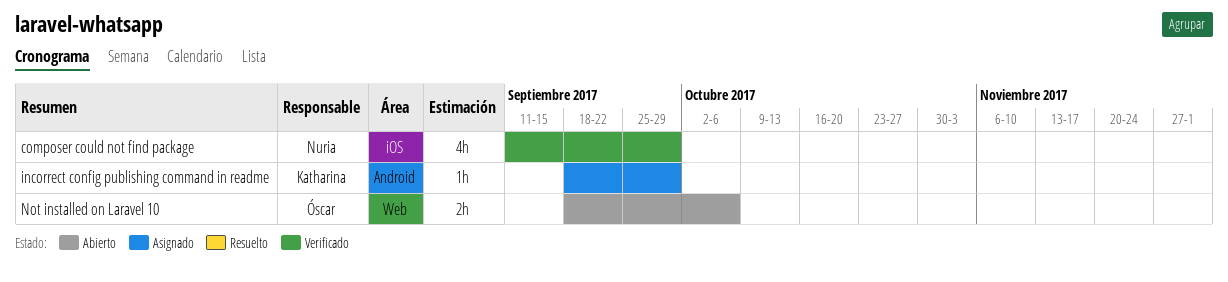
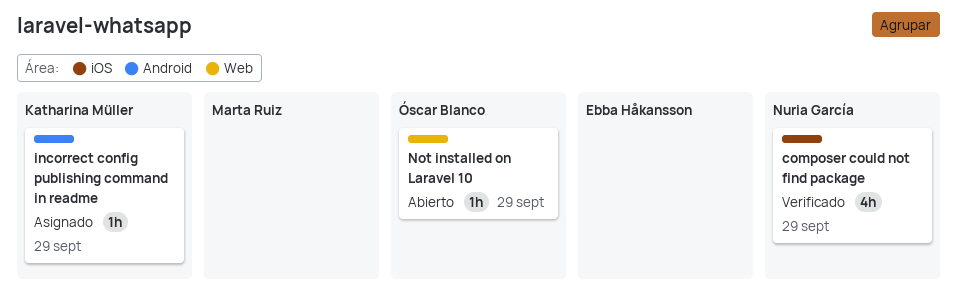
Not installed on Laravel 10, estimate: 2h -> 1h
Not installed on Laravel 10, due: Oct 6 -> Sep 29

